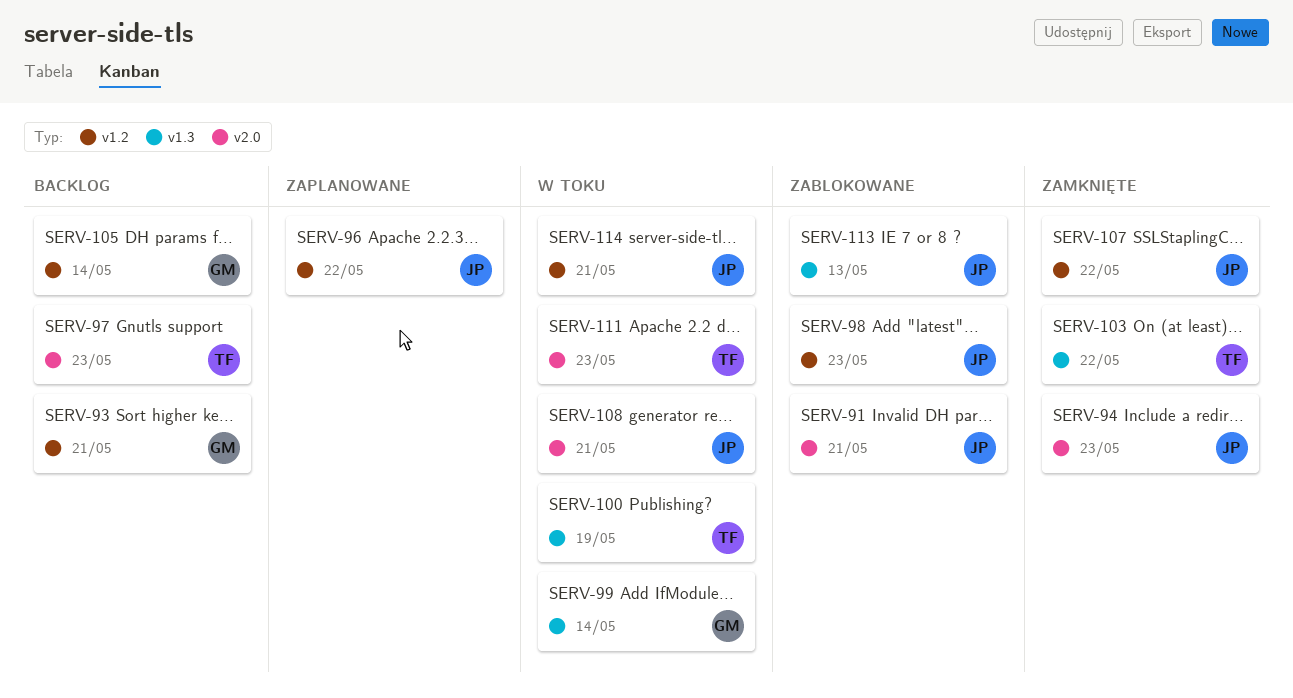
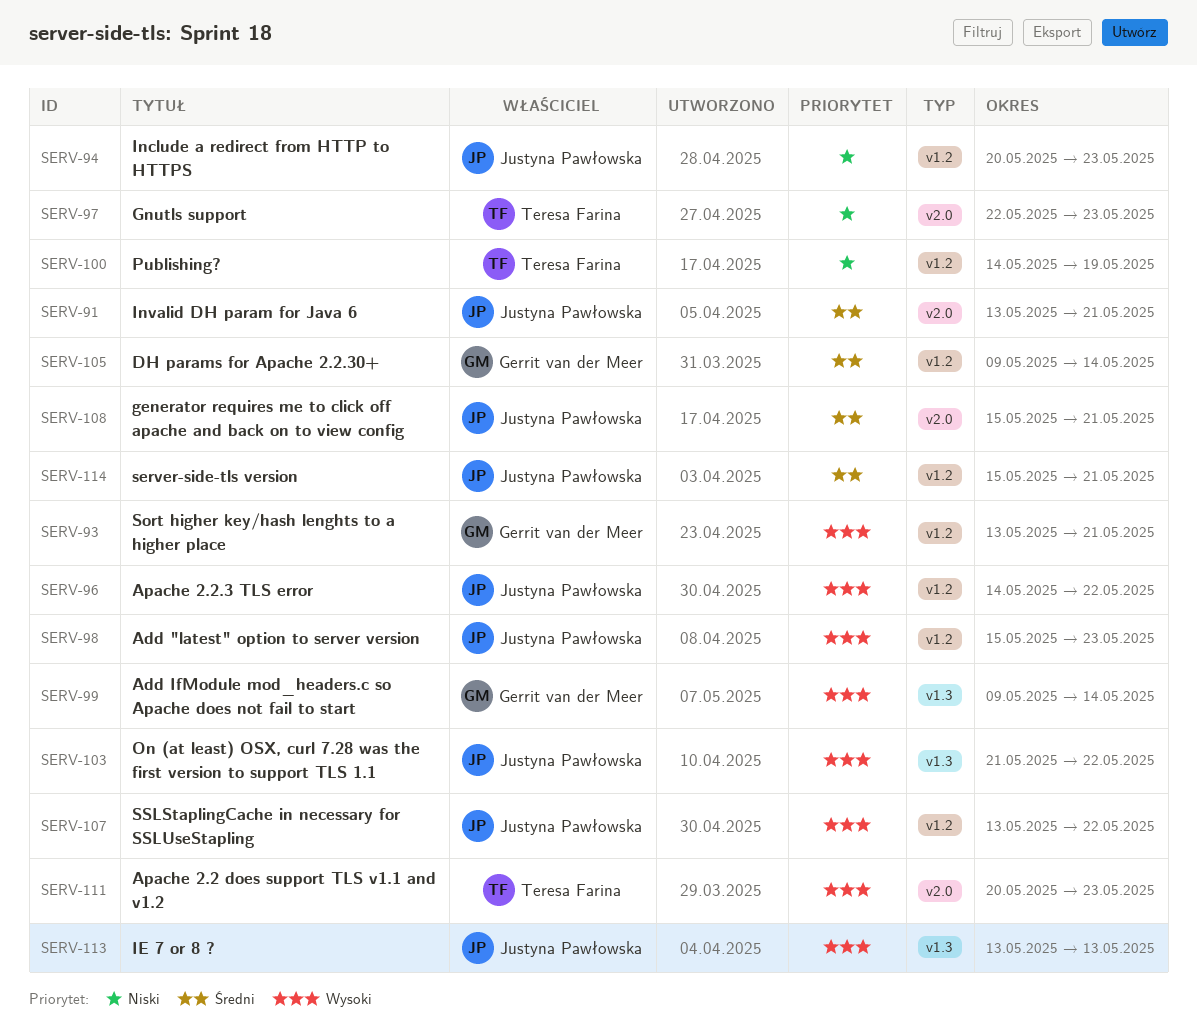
SERV-94, label: v2.0 -> v1.2
SERV-100, label: v1.3 -> v1.2
SERV-103, owner: Teresa Farina -> Justyna Pawłowska

